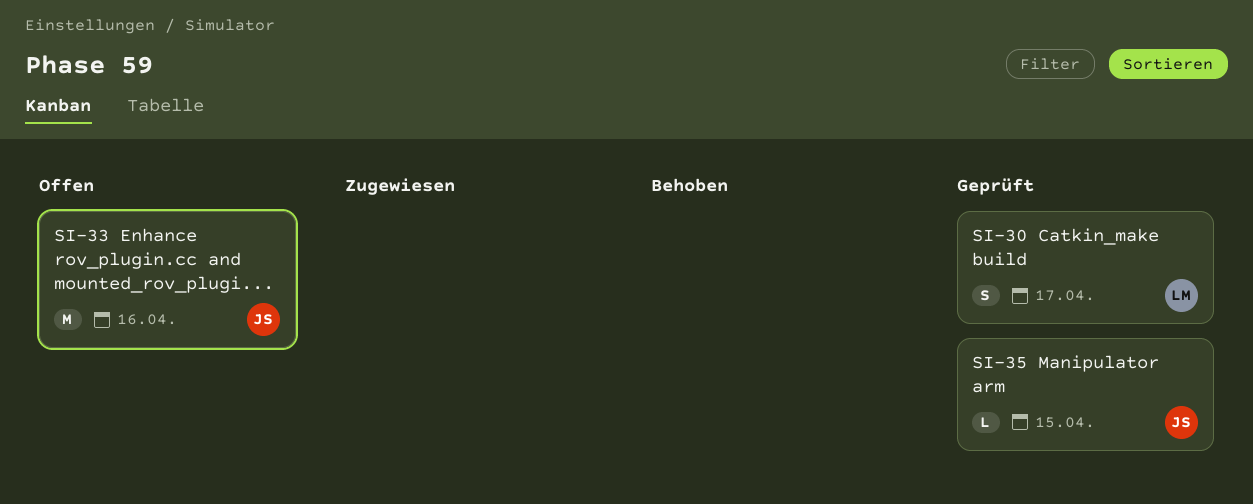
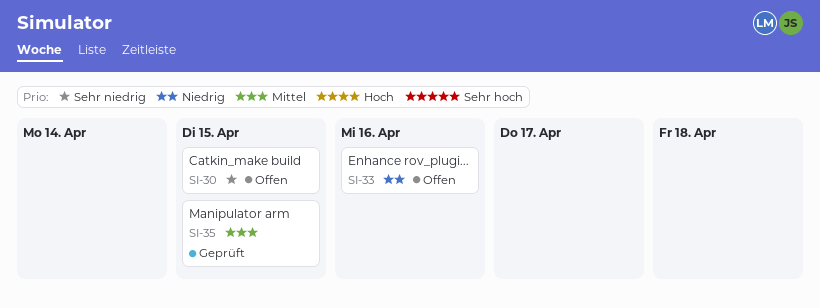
SI-30, status: Geprüft -> Offen
SI-30, due: Apr 17 -> Apr 15

